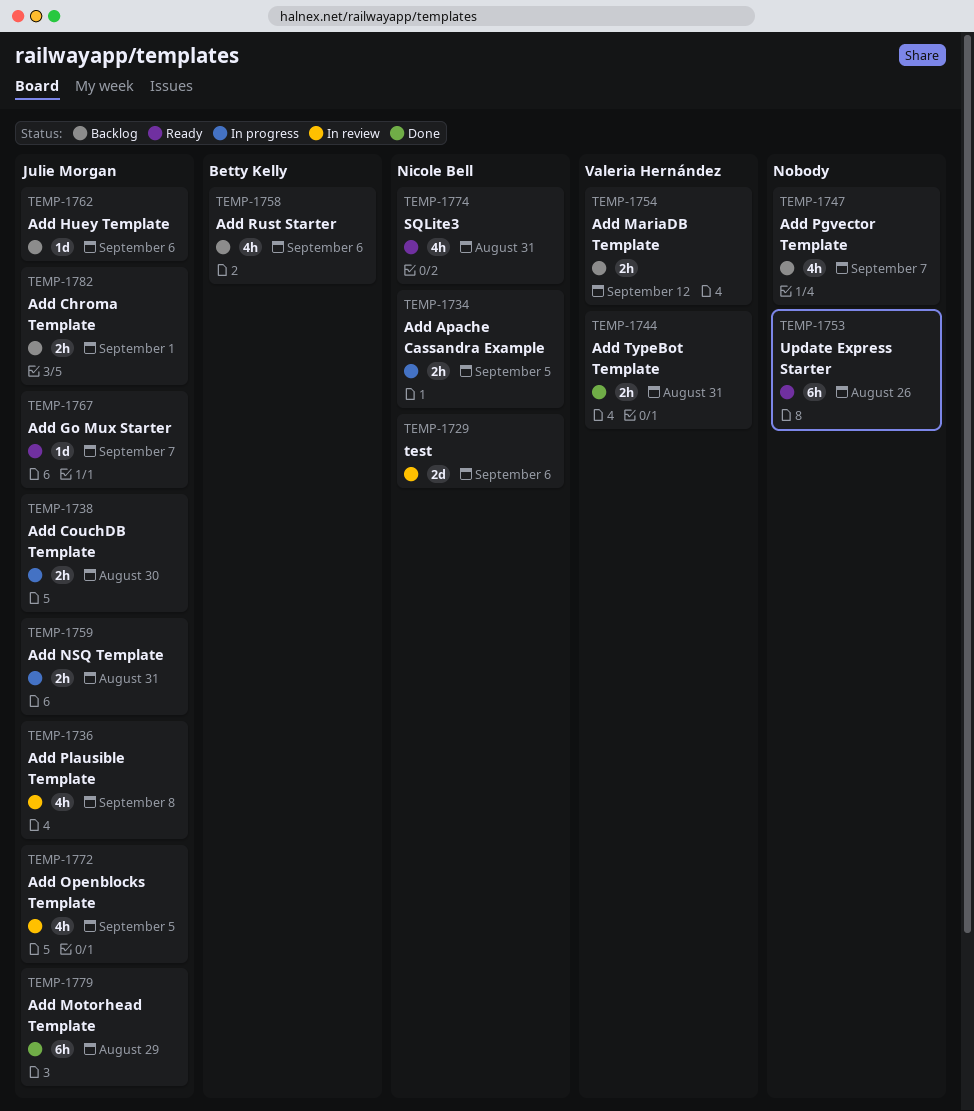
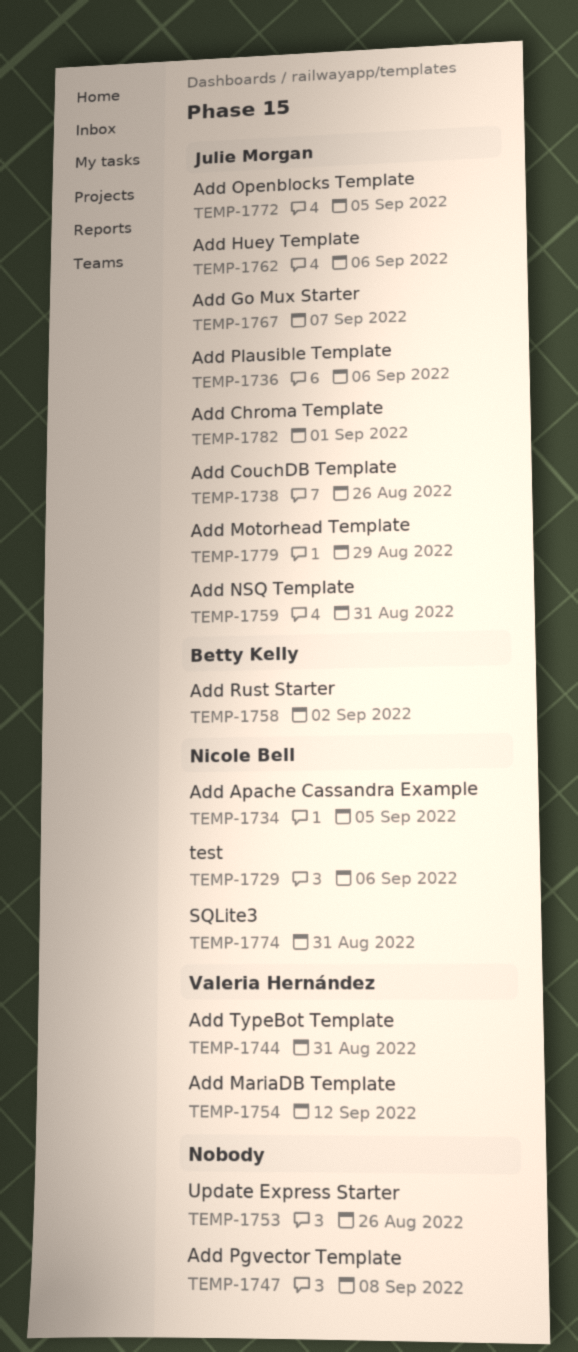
TEMP-1736, due: Sep 8 -> Sep 6
TEMP-1738, due: Aug 30 -> Aug 26
TEMP-1747, due: Sep 7 -> Sep 8
TEMP-1758, due: Sep 6 -> Sep 2

